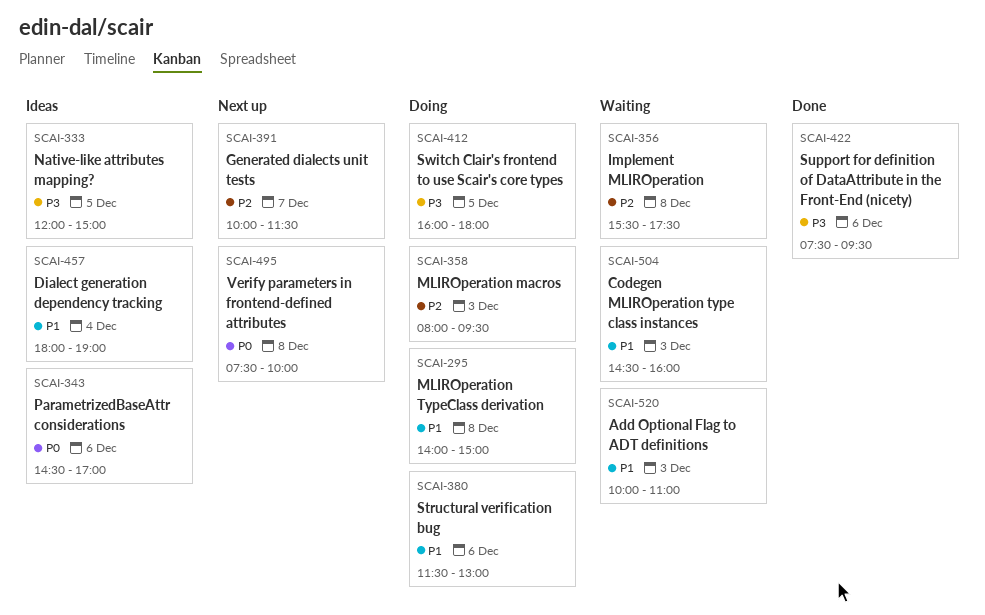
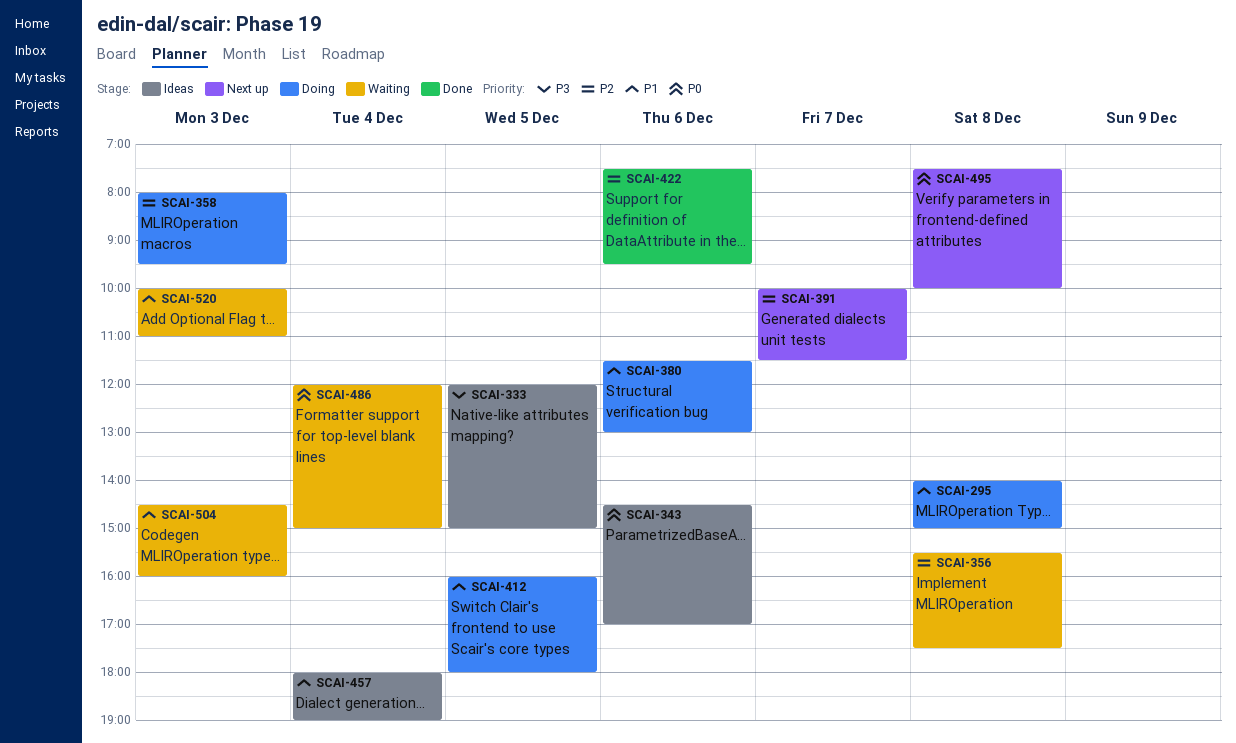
SCAI-412, priority: P3 -> P1
SCAI-422, priority: P3 -> P2
SCAI-486: none -> present

